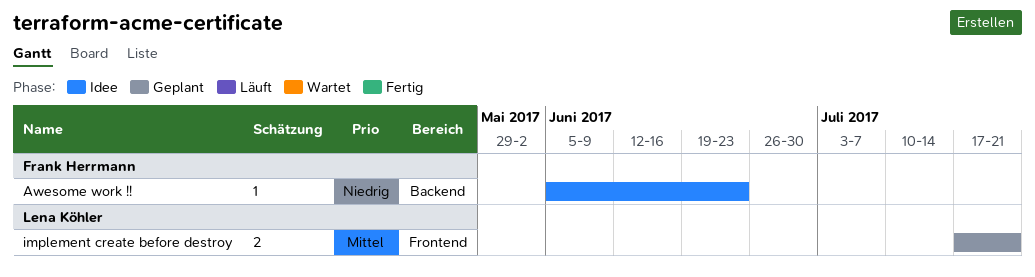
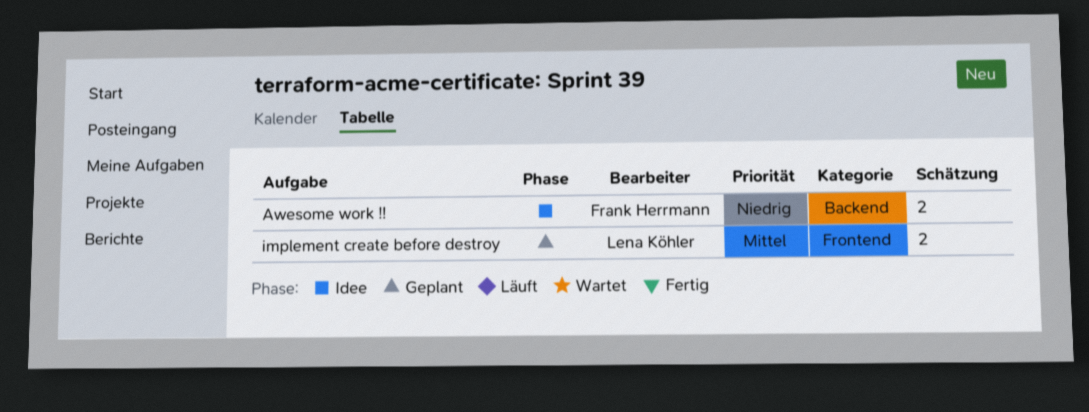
Awesome work !!, estimate: 1 -> 2

